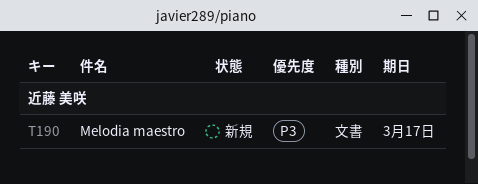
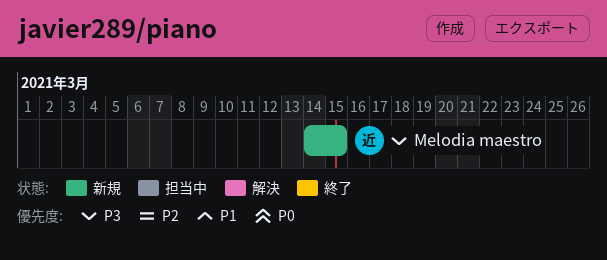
Melodia maestro, due: Mar 17 -> Mar 15

